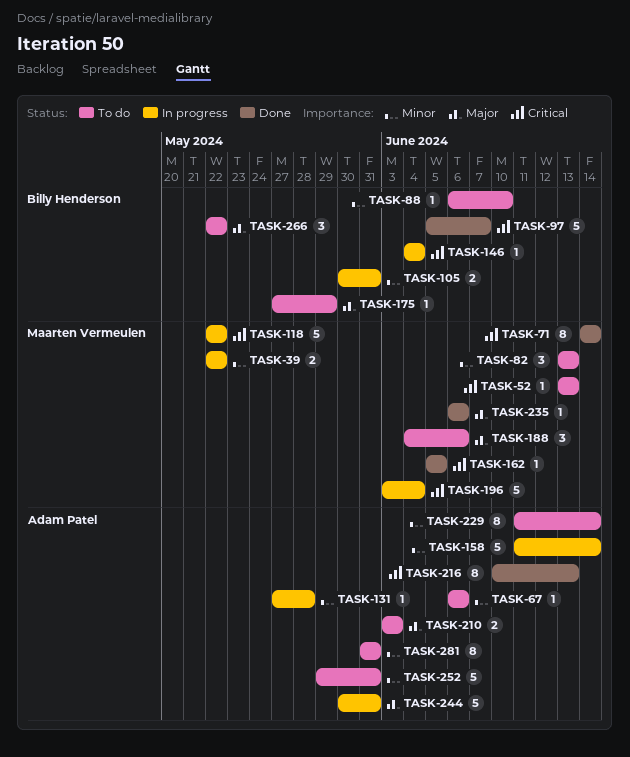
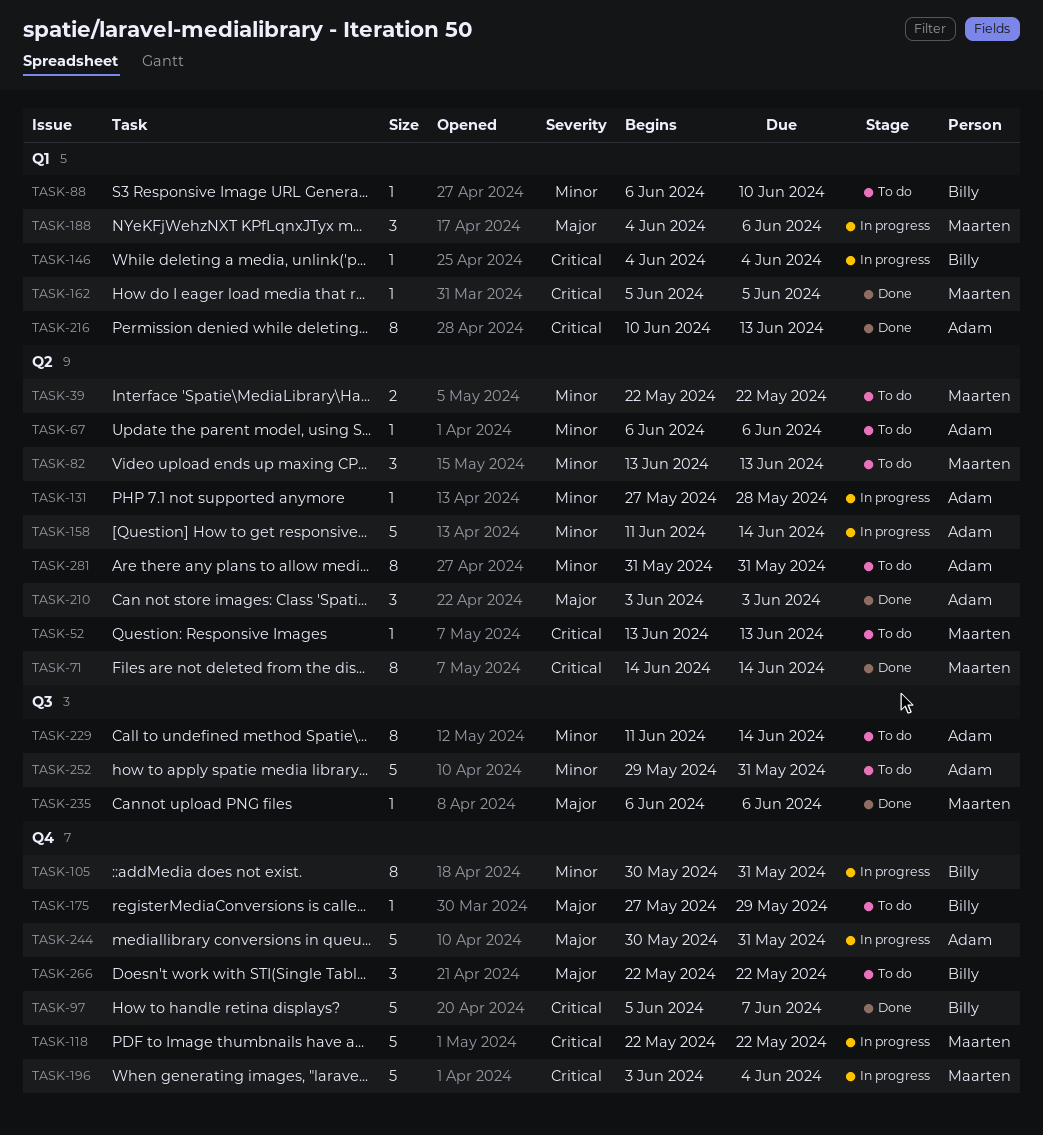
TASK-39, status: In progress -> To do
TASK-105, estimate: 2 -> 8
TASK-188, status: To do -> In progress
TASK-210, status: To do -> Done
TASK-210, estimate: 2 -> 3

